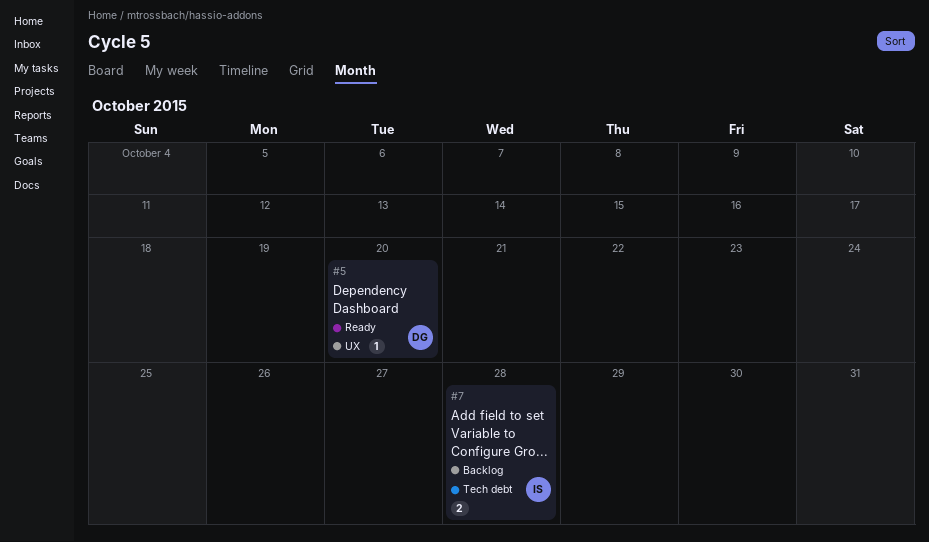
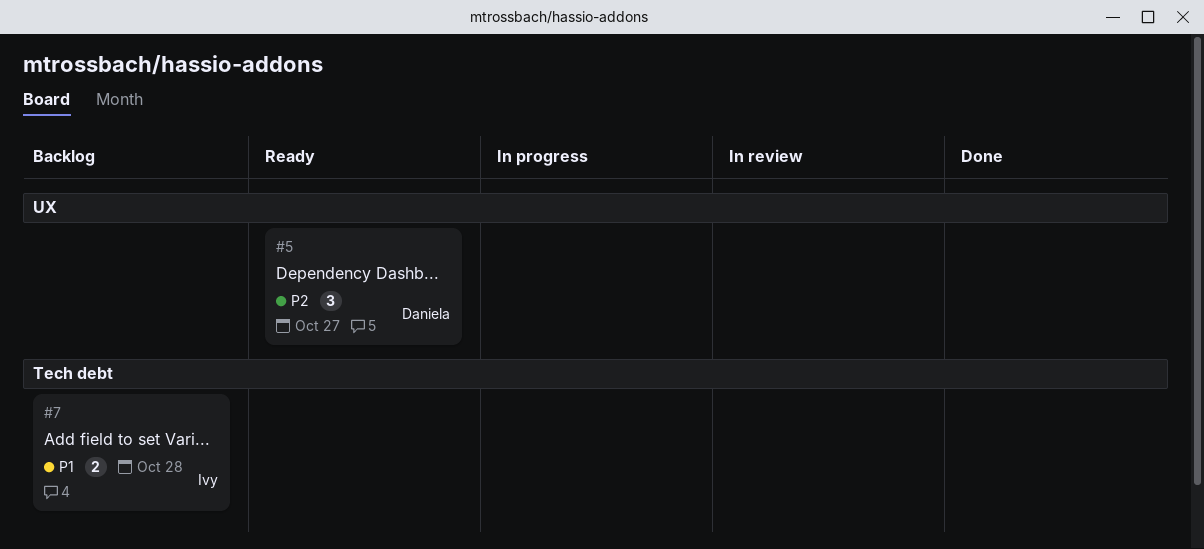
#5, estimate: 1 -> 3
#5, due: Oct 20 -> Oct 27

